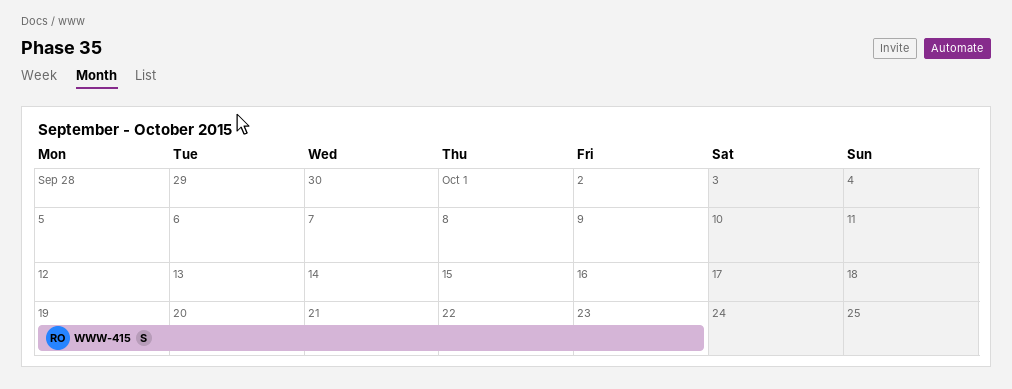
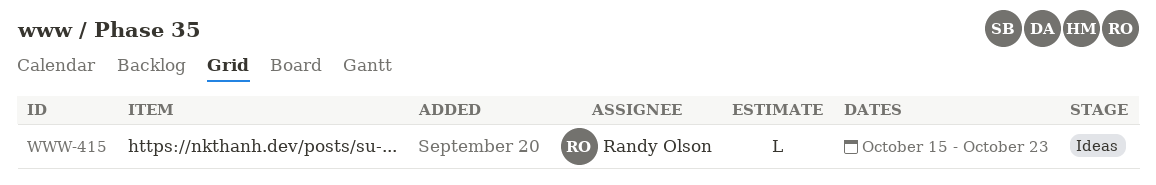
WWW-415, estimate: S -> L
WWW-415, start: Oct 19 -> Oct 15

